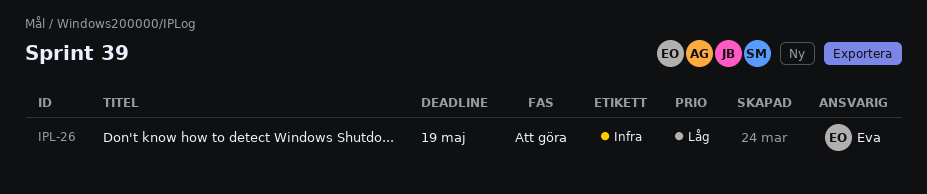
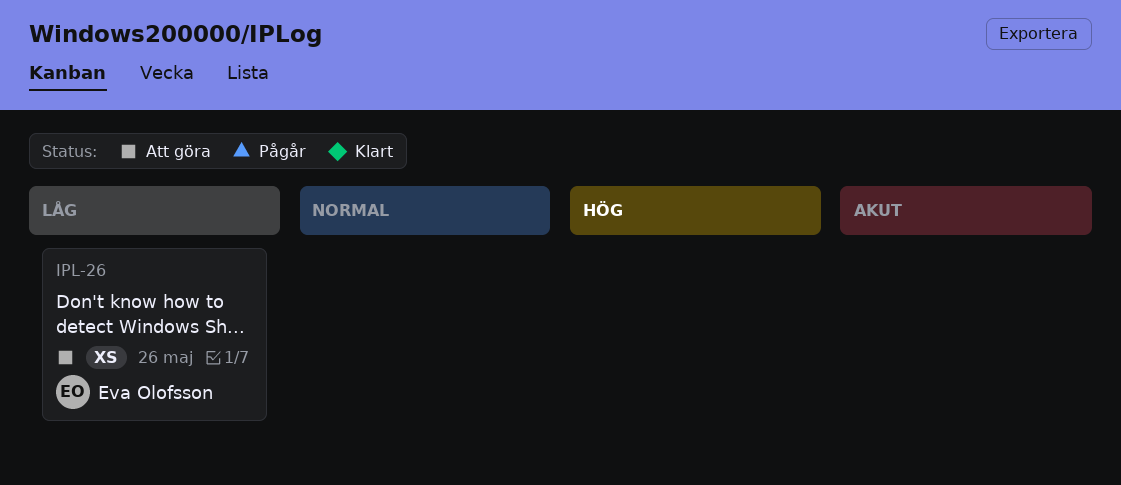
IPL-26, due: May 19 -> May 26

